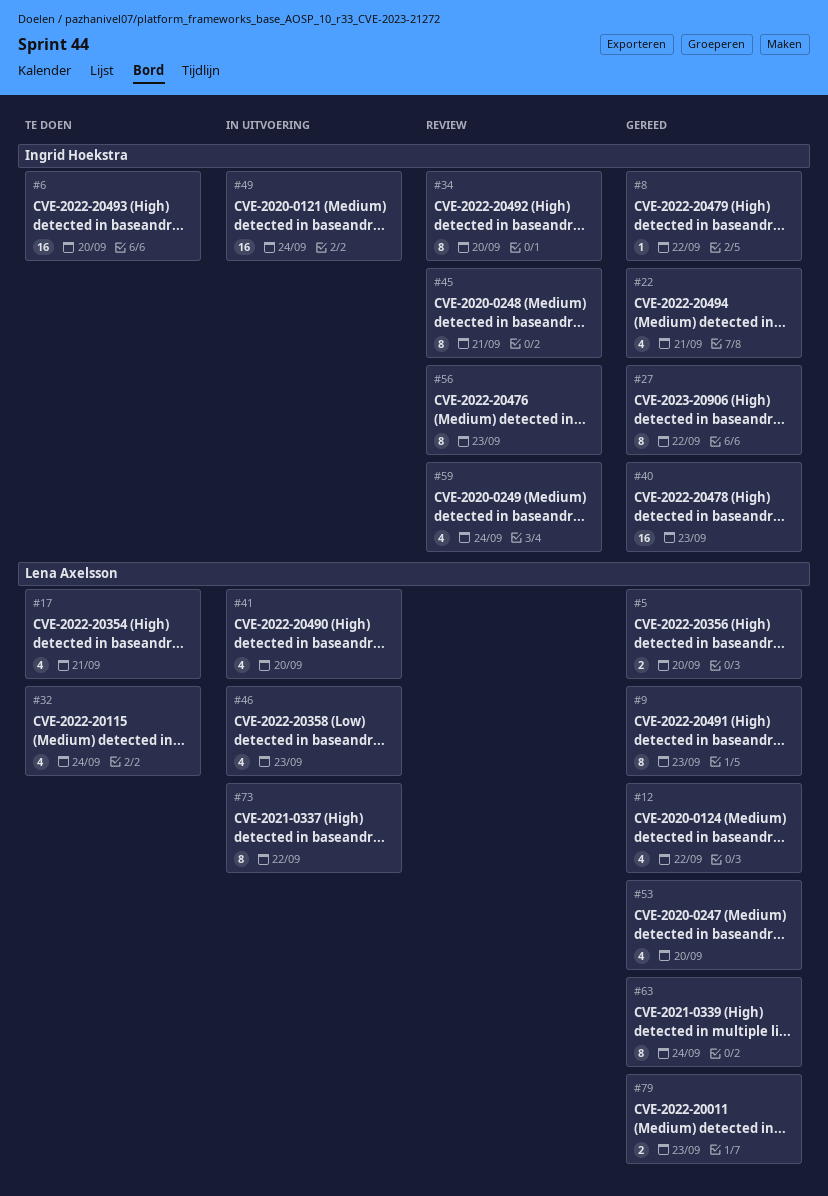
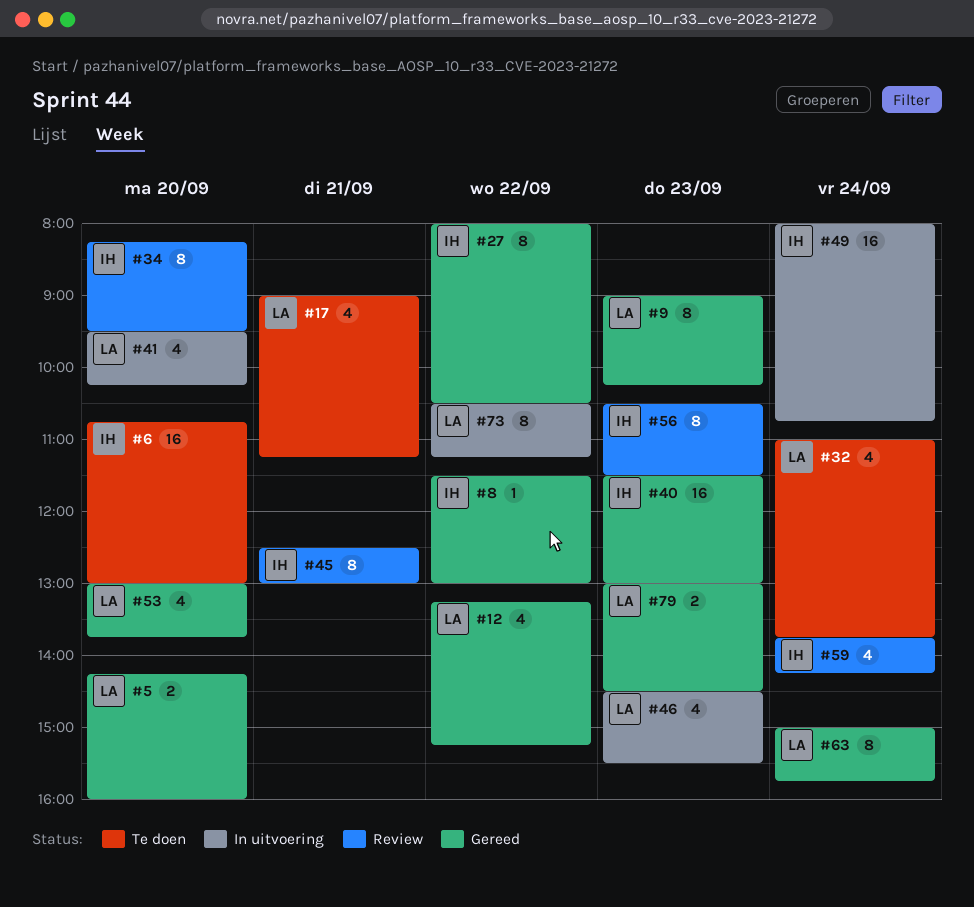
#22: present -> none

